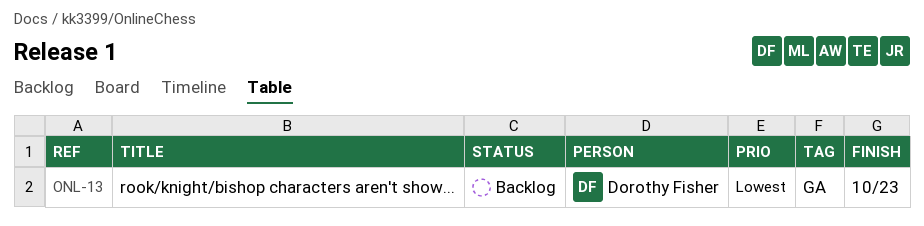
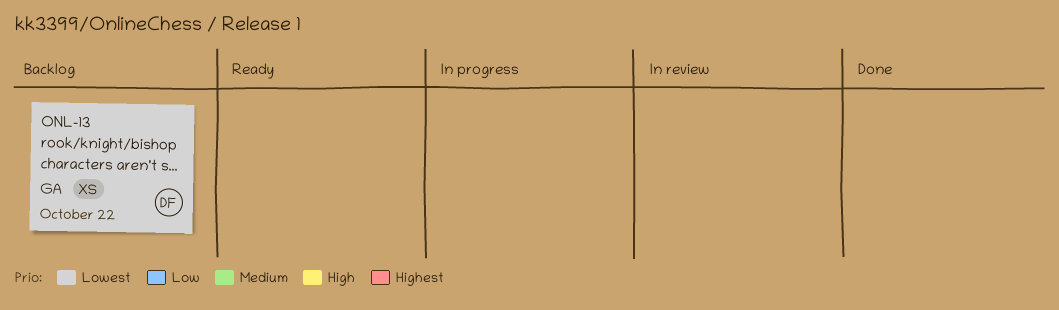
ONL-13, due: Oct 23 -> Oct 22

